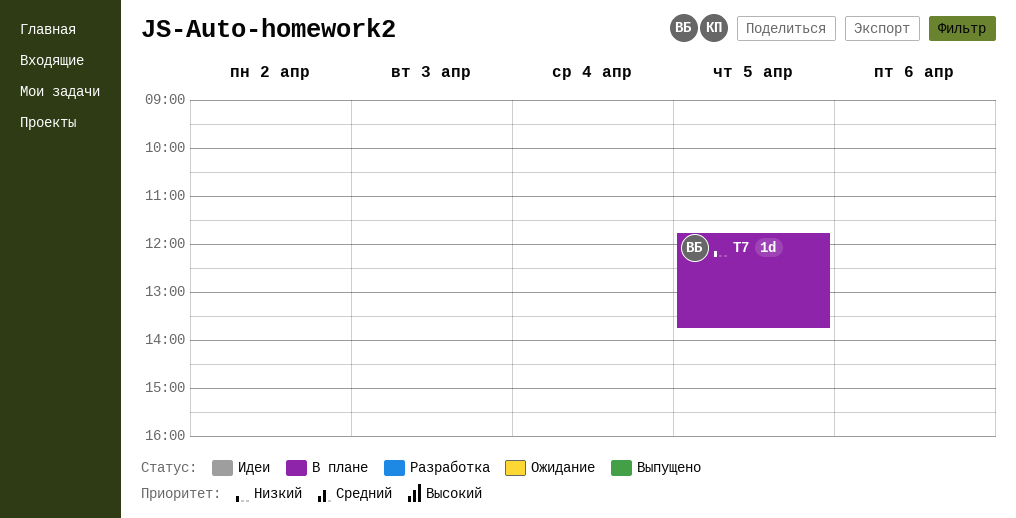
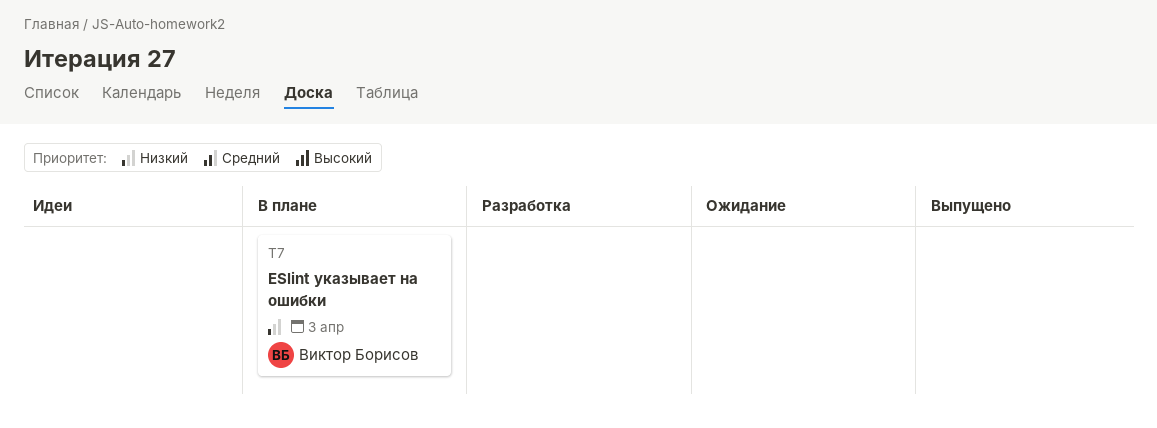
T7, day: Apr 5 -> Apr 3

